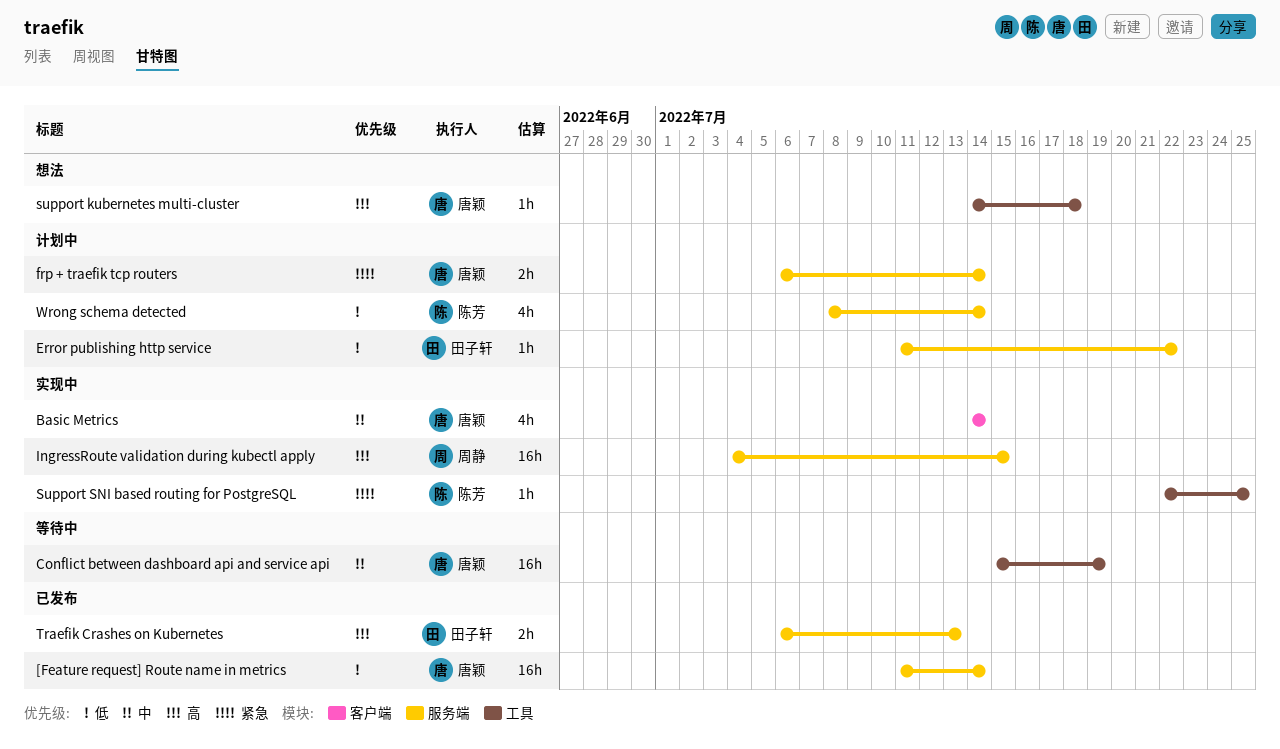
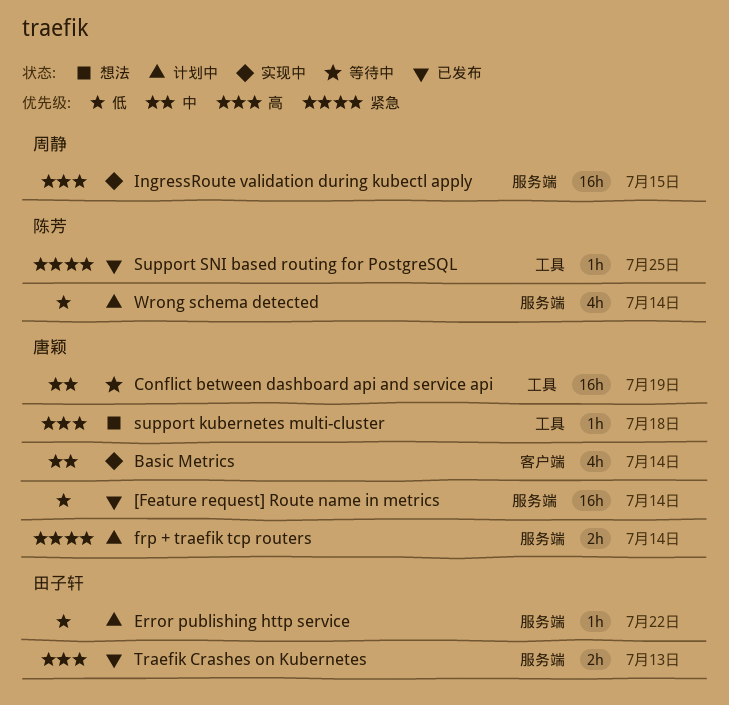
Support SNI based routing for PostgreSQL, status: 实现中 -> 已发布

